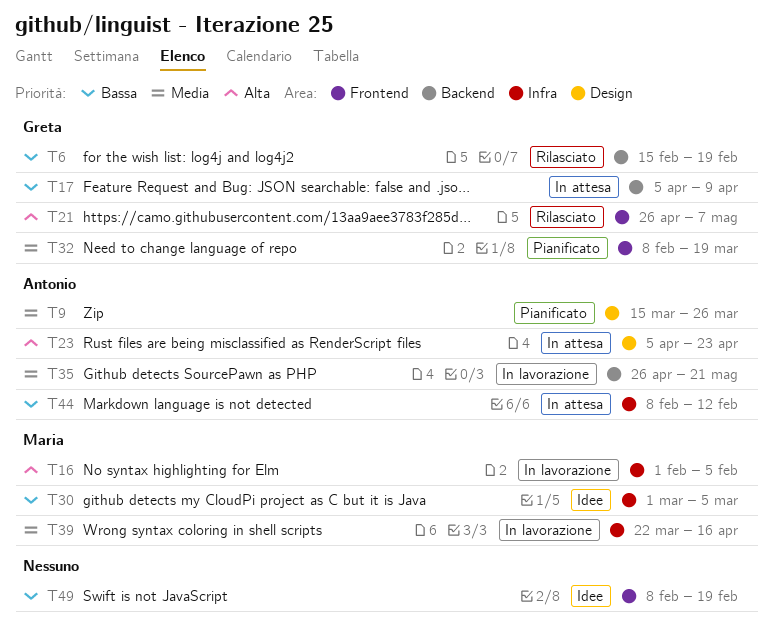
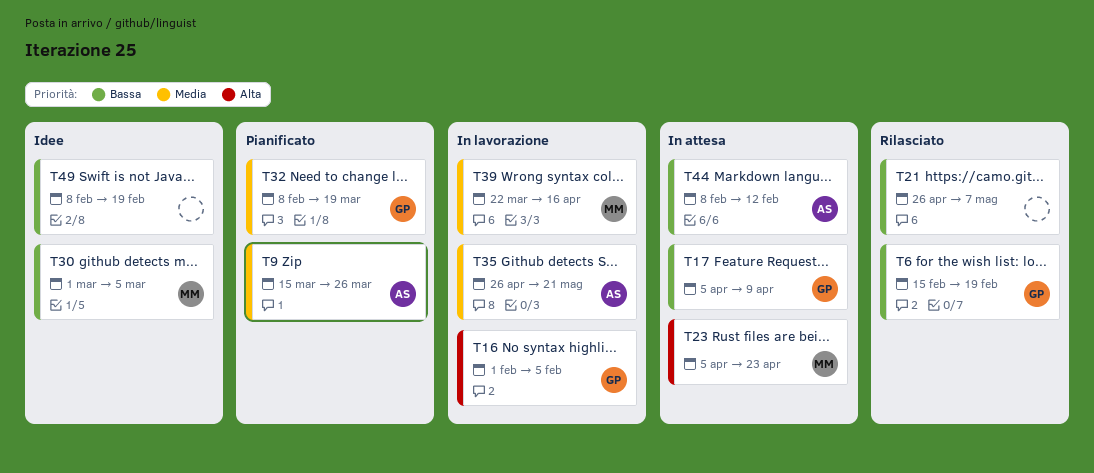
T16, owner: Maria -> Greta
T21, owner: Greta -> none
T21, priority: Alta -> Bassa
T23, owner: Antonio -> Maria

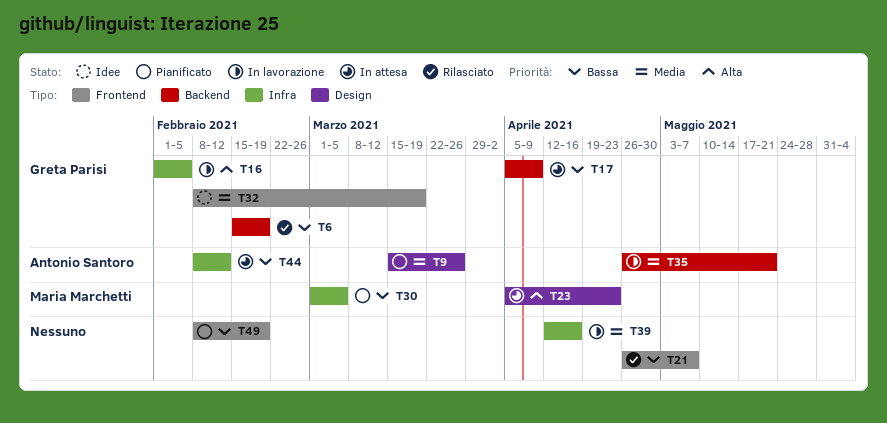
T30, status: Idee -> Pianificato
T32, status: Pianificato -> Idee
T39, owner: Maria Marchetti -> none
T39, start: Mar 22 -> Apr 12
T49, status: Idee -> Pianificato

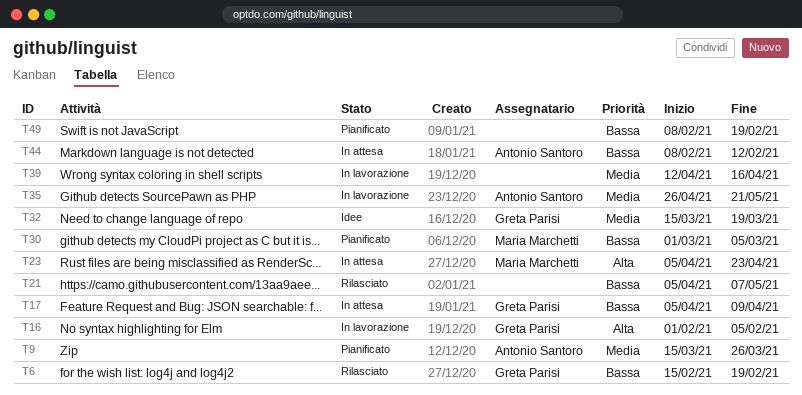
T21, start: Apr 26 -> Apr 5
T32, start: Feb 8 -> Mar 15

